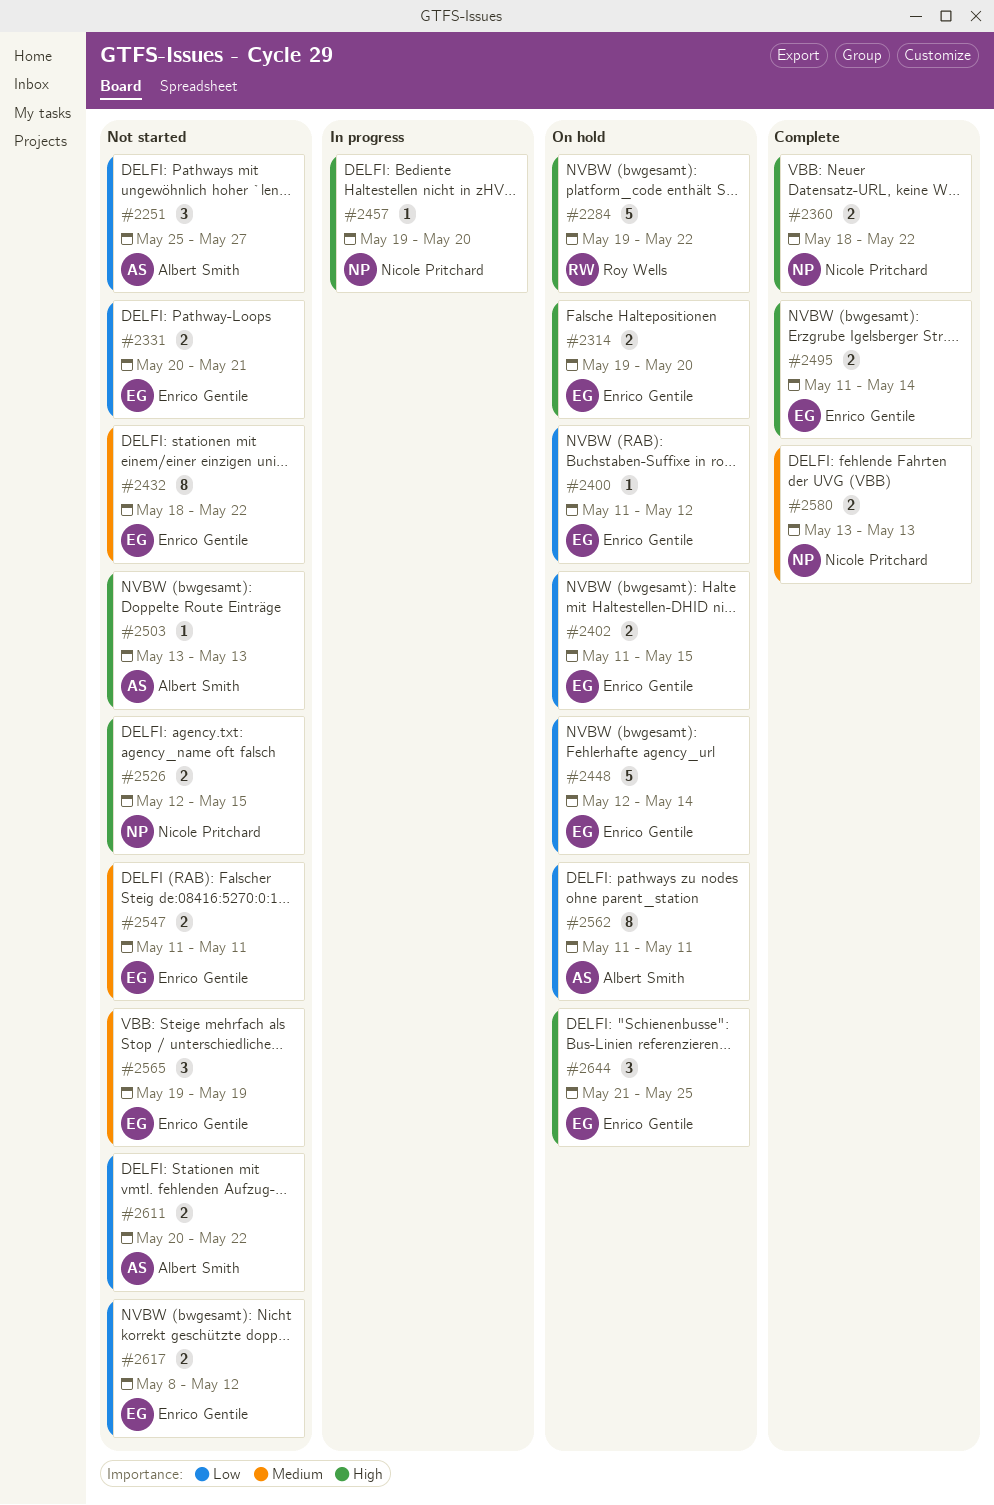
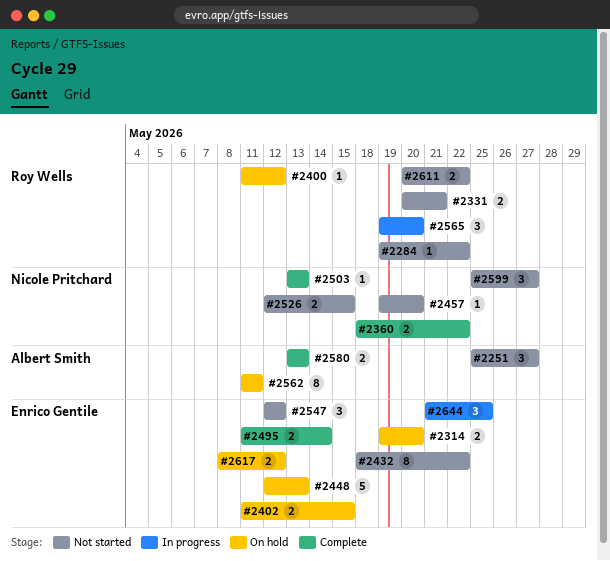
#2284, status: On hold -> Not started
#2284, estimate: 5 -> 1
#2331, owner: Enrico Gentile -> Roy Wells
#2400, owner: Enrico Gentile -> Roy Wells
#2448, due: May 14 -> May 13
#2457, status: In progress -> Not started
#2503, status: Not started -> Complete
#2503, owner: Albert Smith -> Nicole Pritchard
#2547, estimate: 2 -> 3
#2547, start: May 11 -> May 12
#2547, due: May 11 -> May 12
#2565, status: Not started -> In progress
#2565, owner: Enrico Gentile -> Roy Wells
#2565, due: May 19 -> May 20
#2580, owner: Nicole Pritchard -> Albert Smith
#2599: none -> present
#2611, owner: Albert Smith -> Roy Wells
#2617, status: Not started -> On hold
#2644, status: On hold -> In progress

